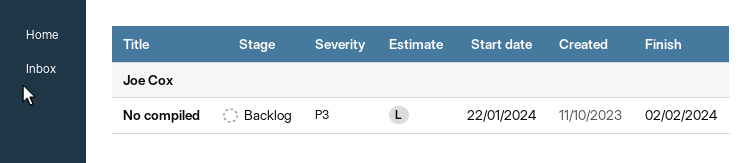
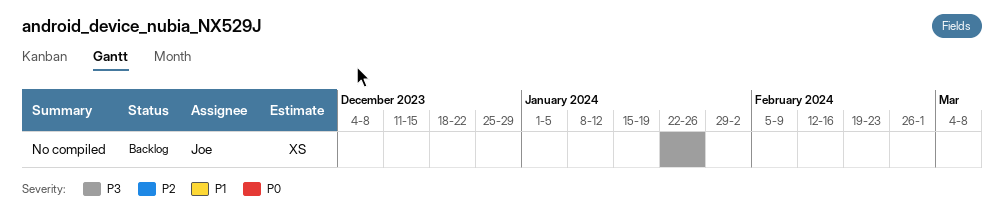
No compiled, estimate: L -> XS
No compiled, due: Feb 2 -> Jan 26

